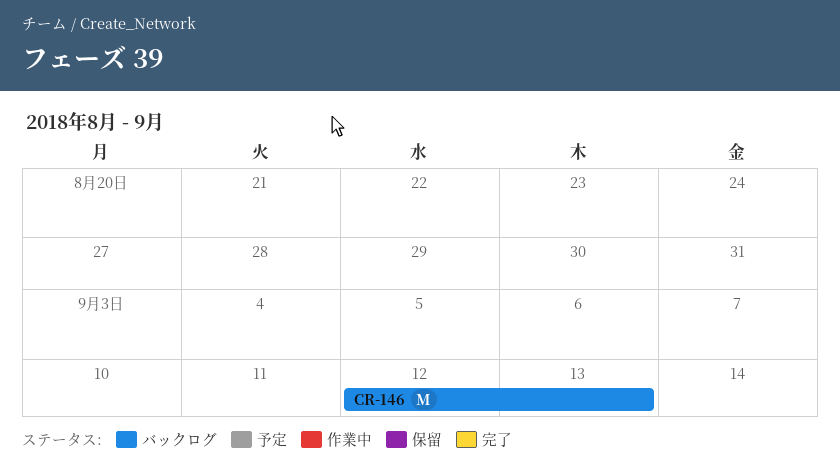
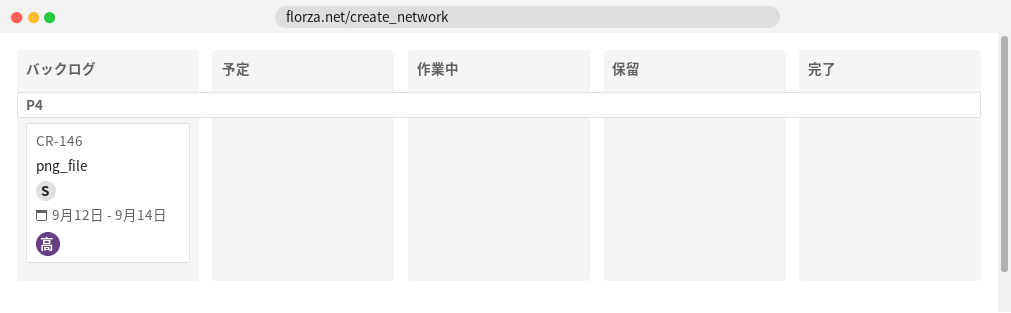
CR-146, estimate: M -> S
CR-146, due: Sep 13 -> Sep 14

